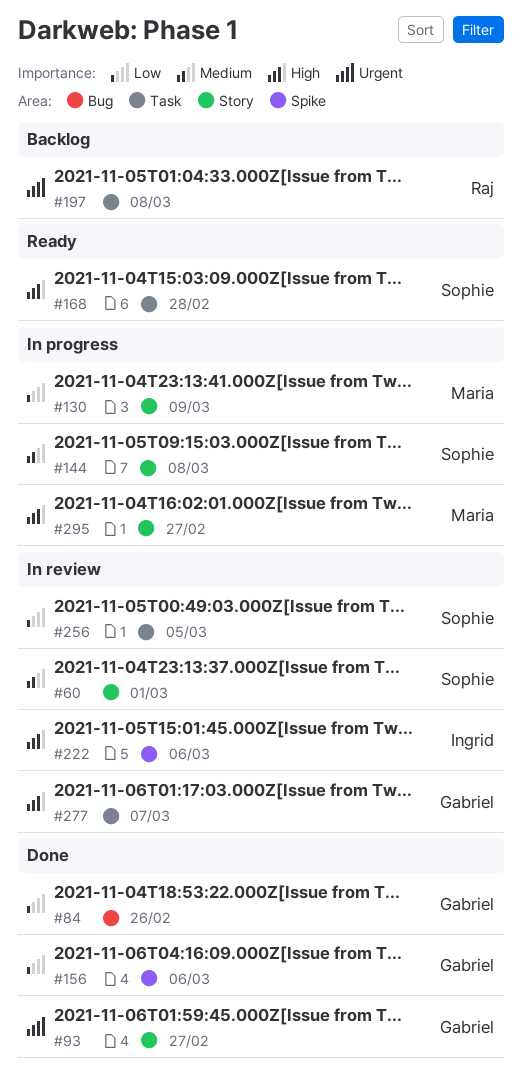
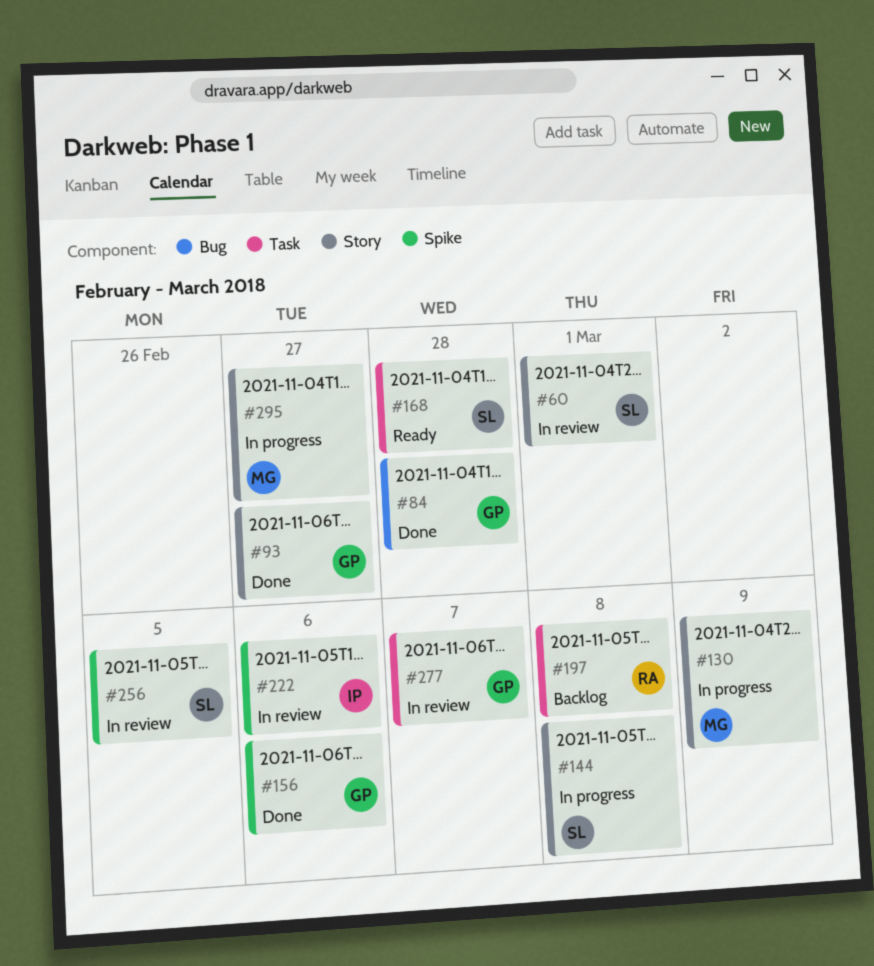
#84, due: Feb 26 -> Feb 28
#256, label: Task -> Spike

